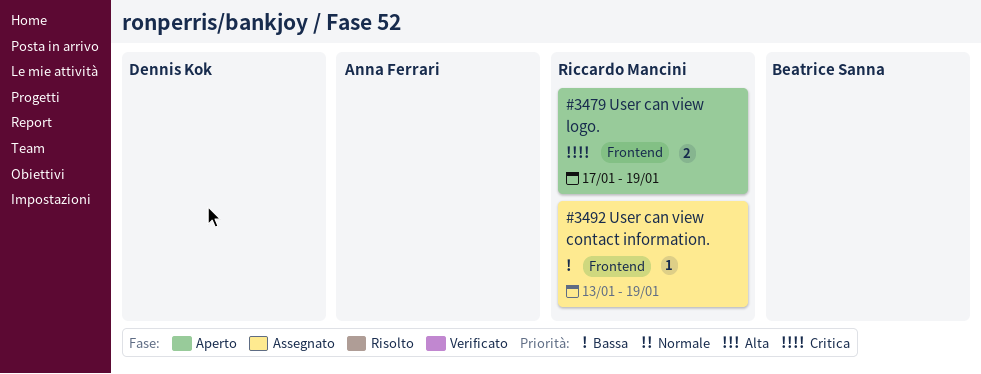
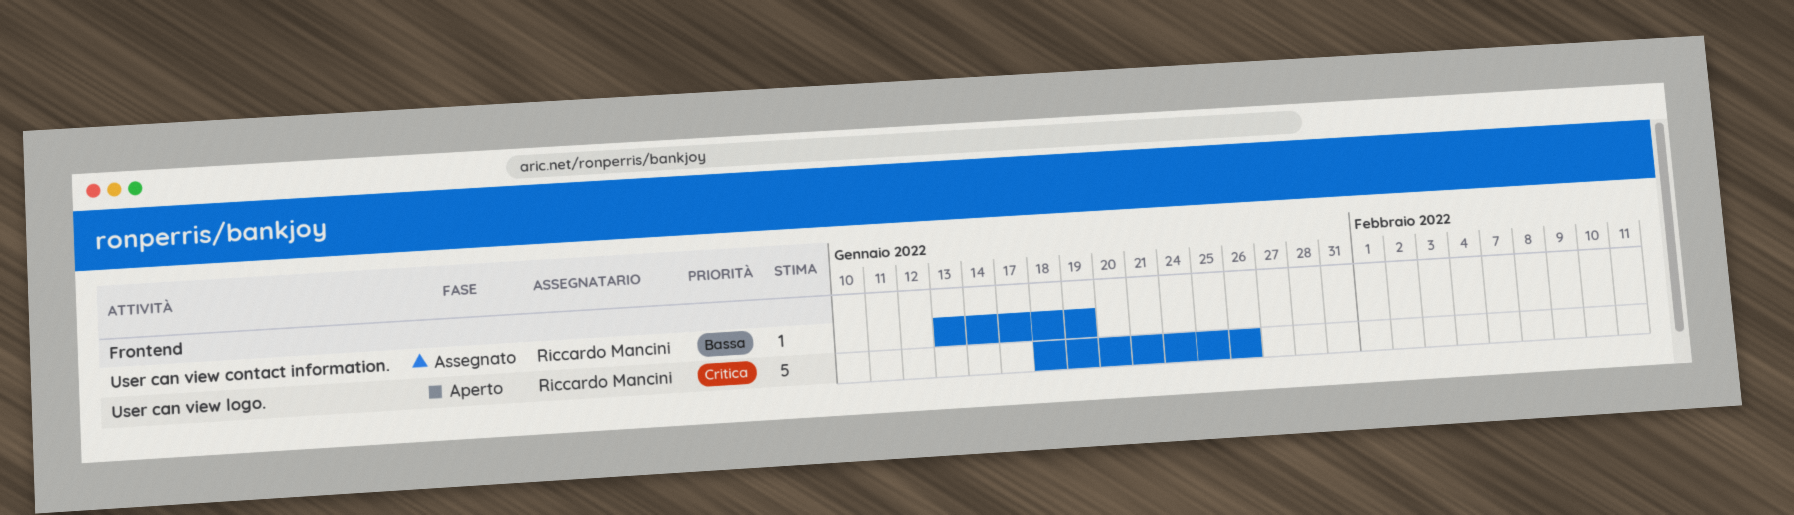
User can view logo., estimate: 2 -> 5
User can view logo., start: Jan 17 -> Jan 18
User can view logo., due: Jan 19 -> Jan 26

